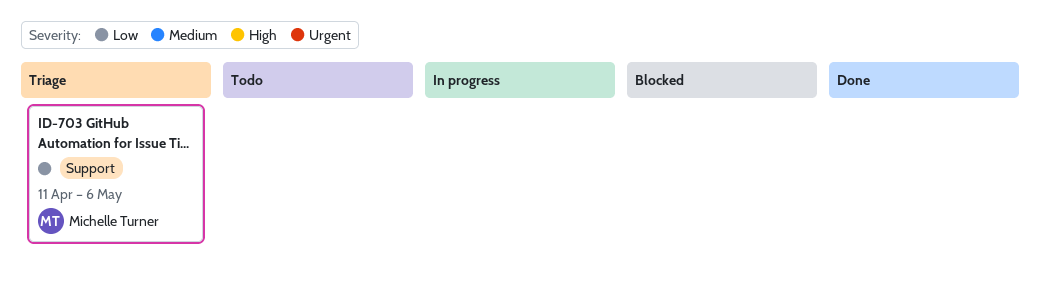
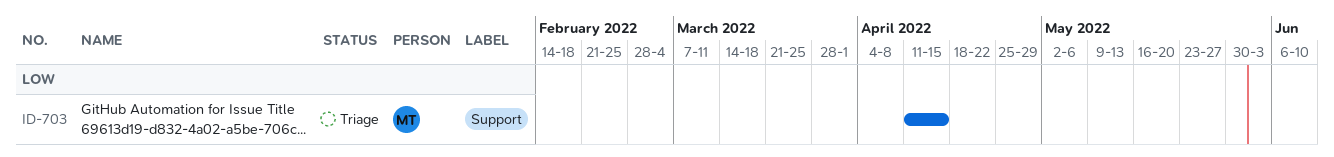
ID-703, due: May 6 -> Apr 15

